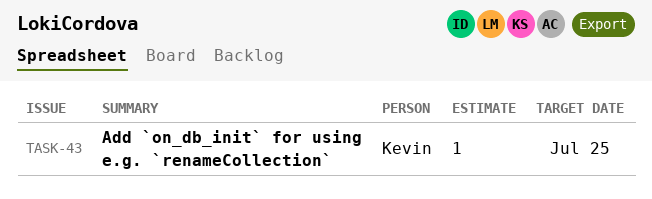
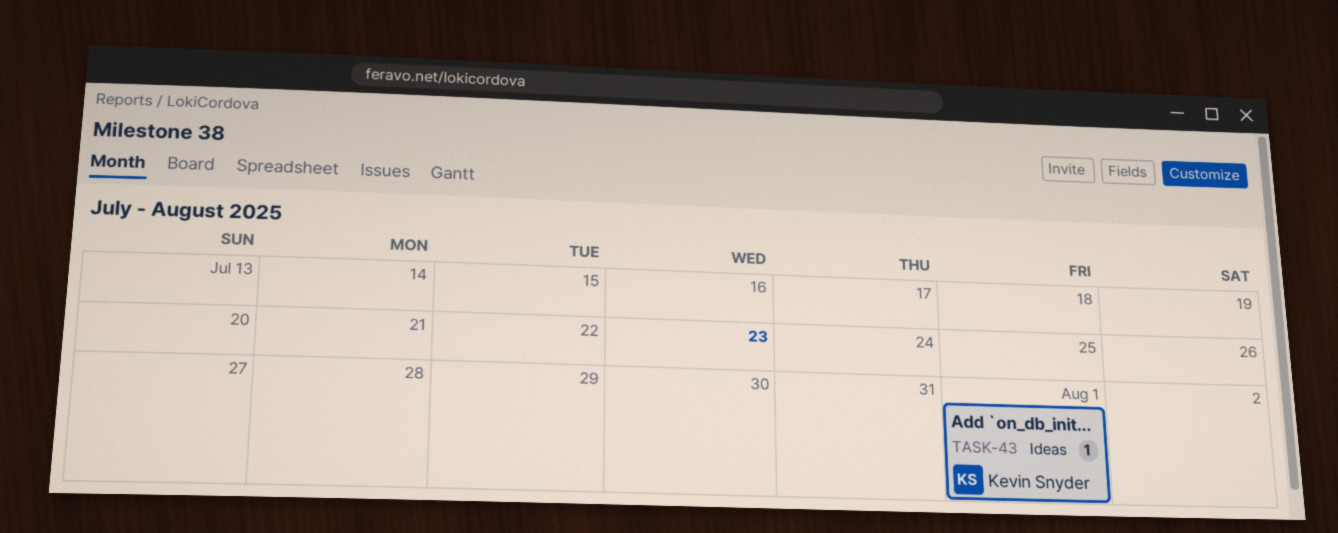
TASK-43, due: Jul 25 -> Aug 1

